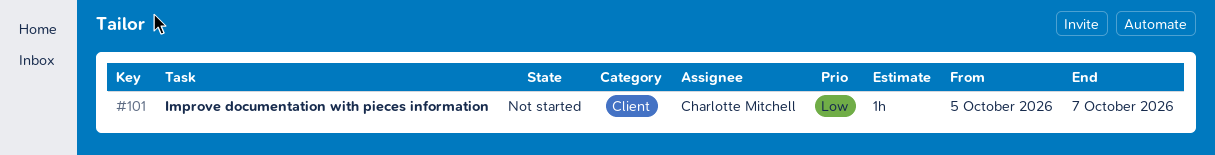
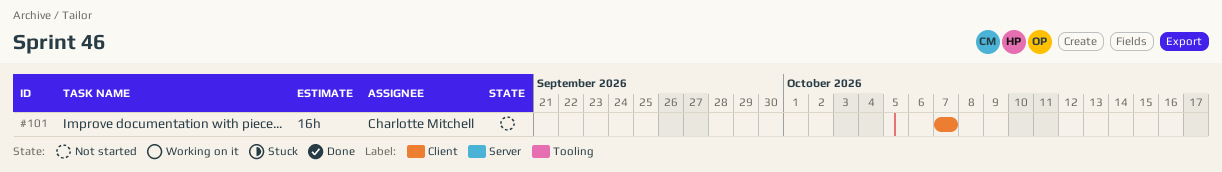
#101, estimate: 1h -> 16h
#101, start: Oct 5 -> Oct 7

